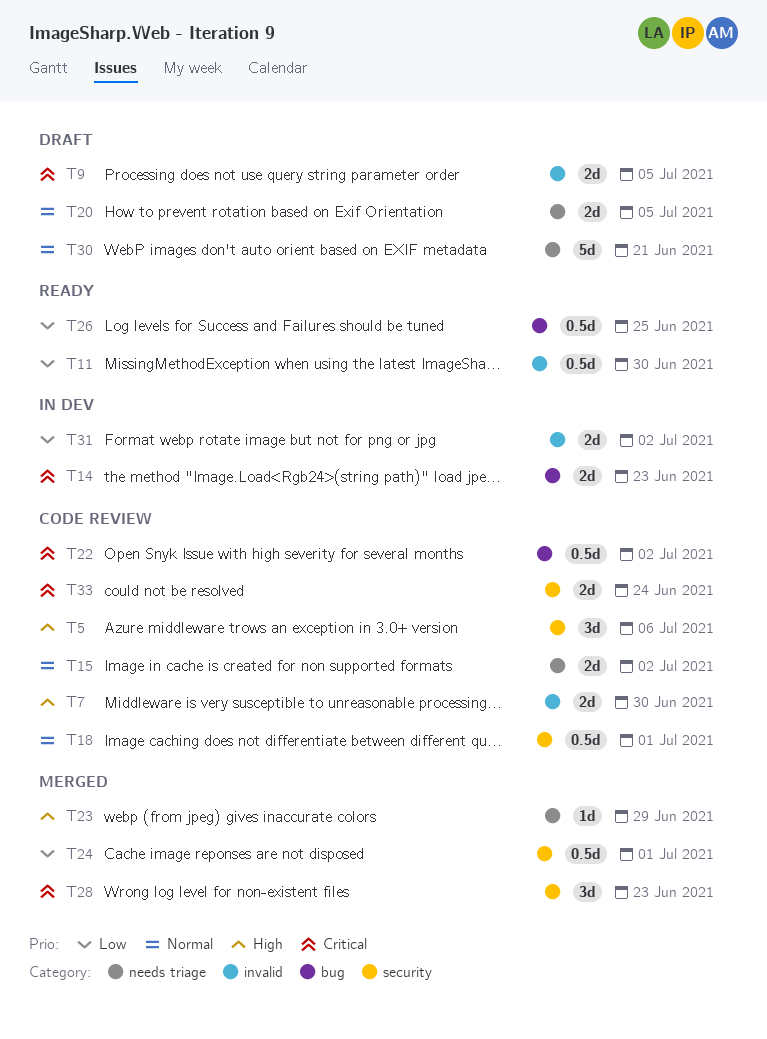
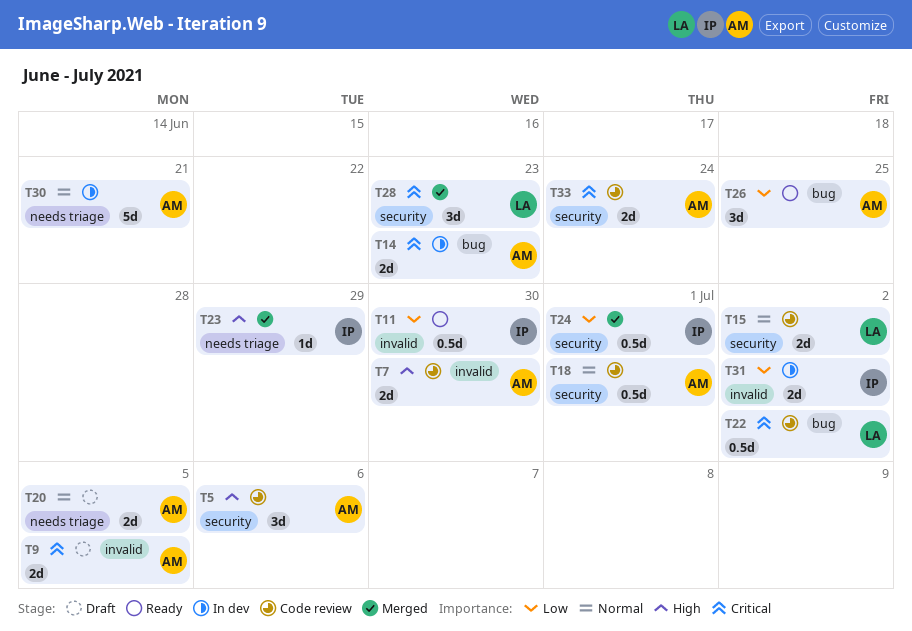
T15, label: needs triage -> security
T26, estimate: 0.5d -> 3d
T30, status: Draft -> In dev

